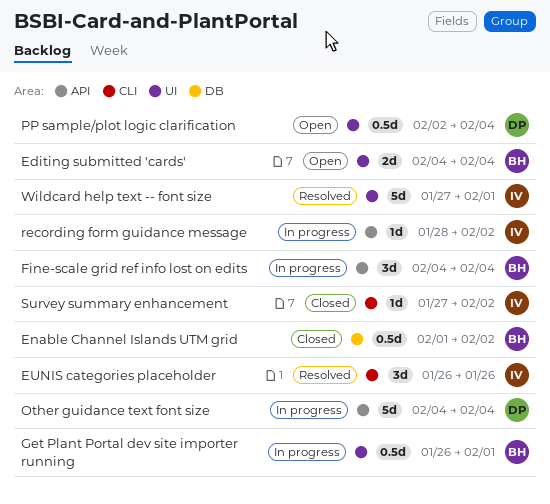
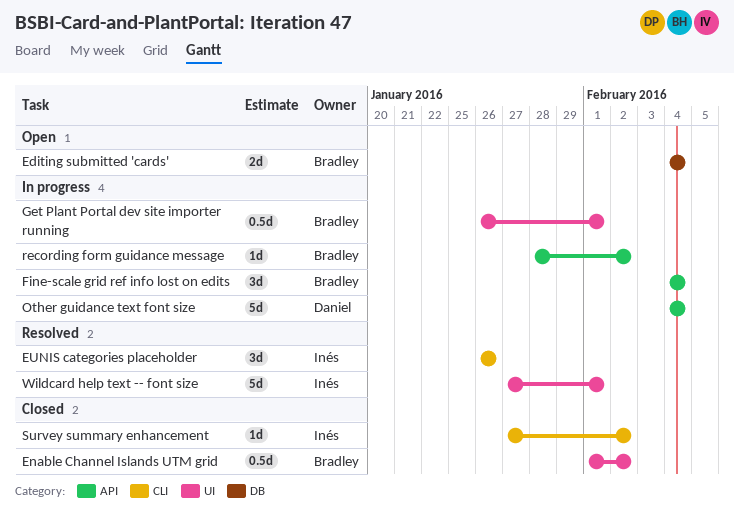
Editing submitted 'cards', label: UI -> DB
Enable Channel Islands UTM grid, label: DB -> UI
PP sample/plot logic clarification: present -> none
recording form guidance message, owner: Inés -> Bradley

